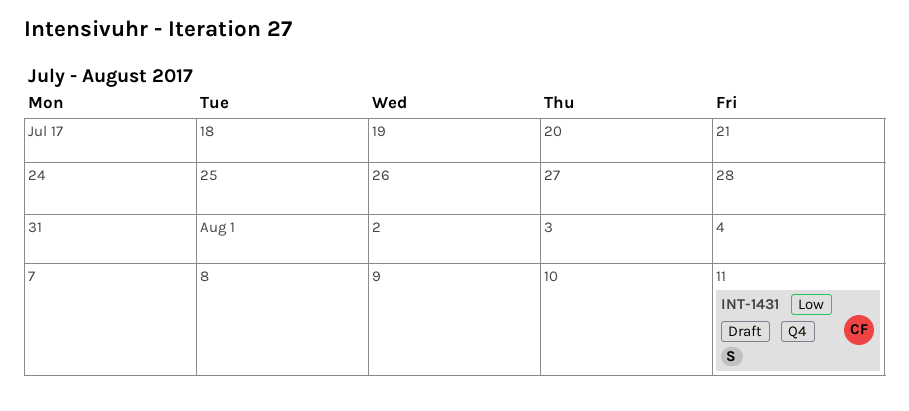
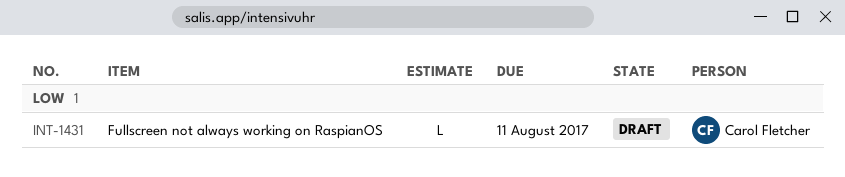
INT-1431, estimate: S -> L

